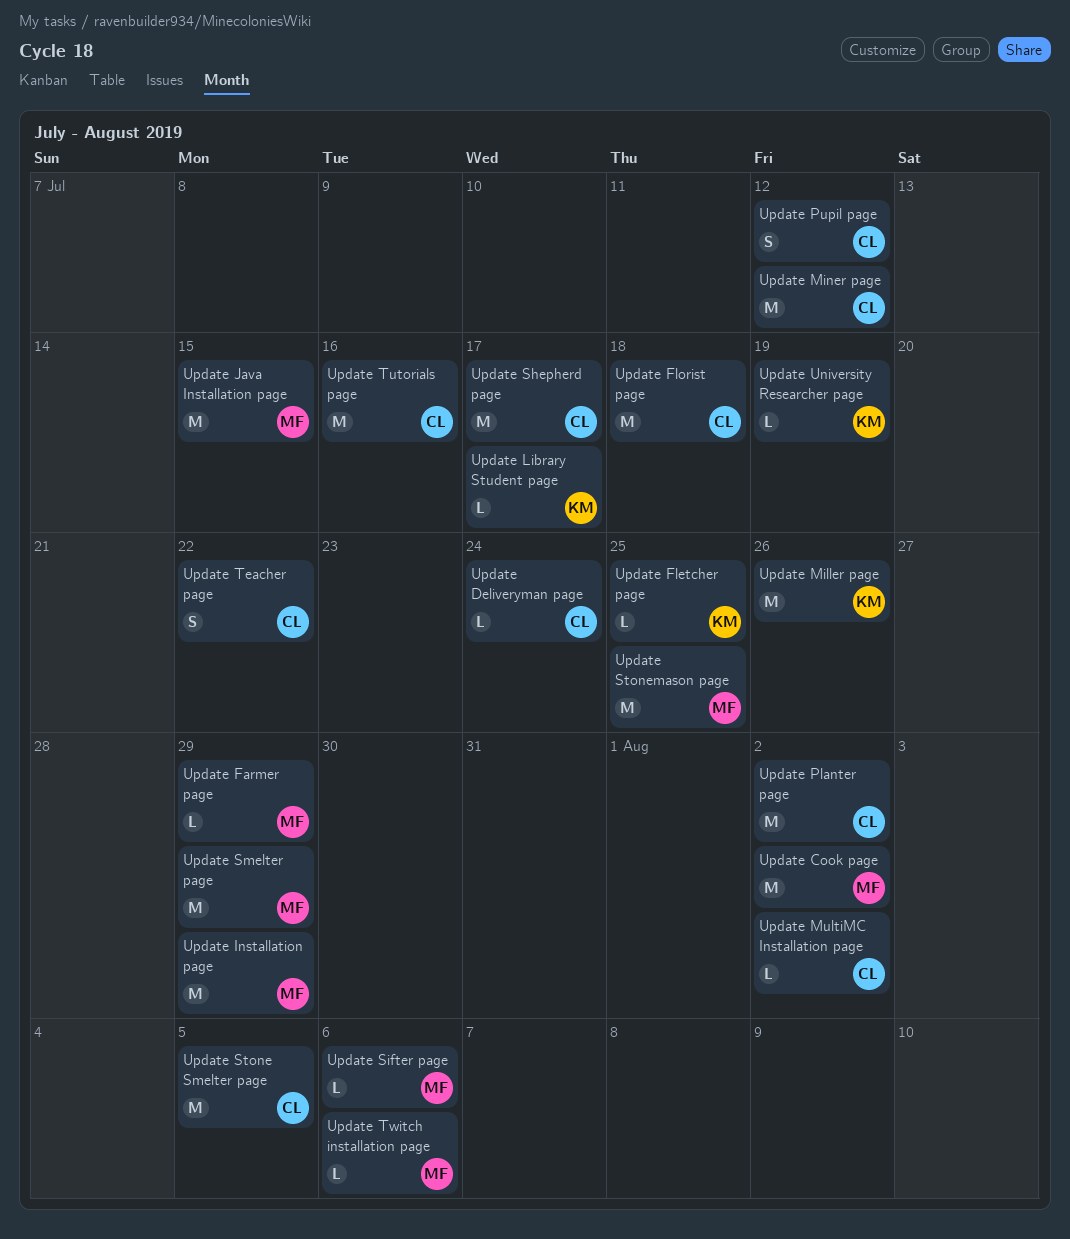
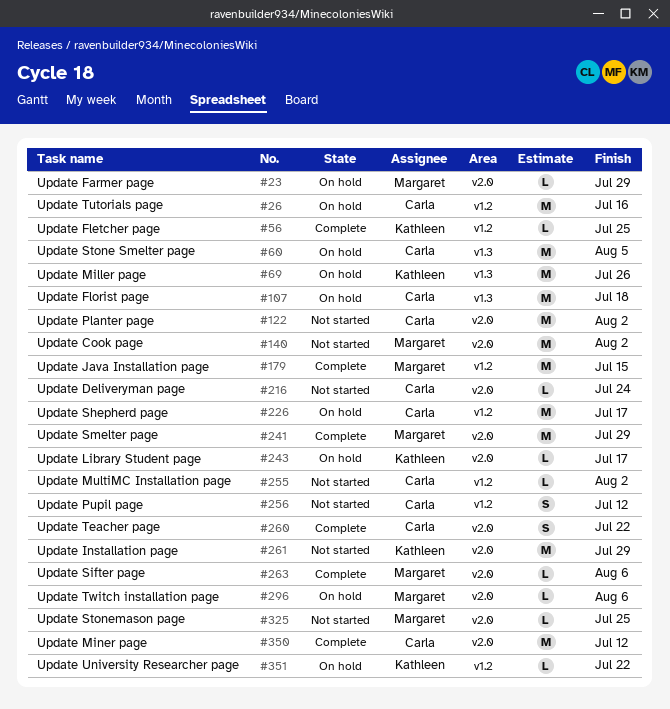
Update Installation page, owner: Margaret -> Kathleen
Update Stonemason page, estimate: M -> L
Update University Researcher page, due: Jul 19 -> Jul 22

